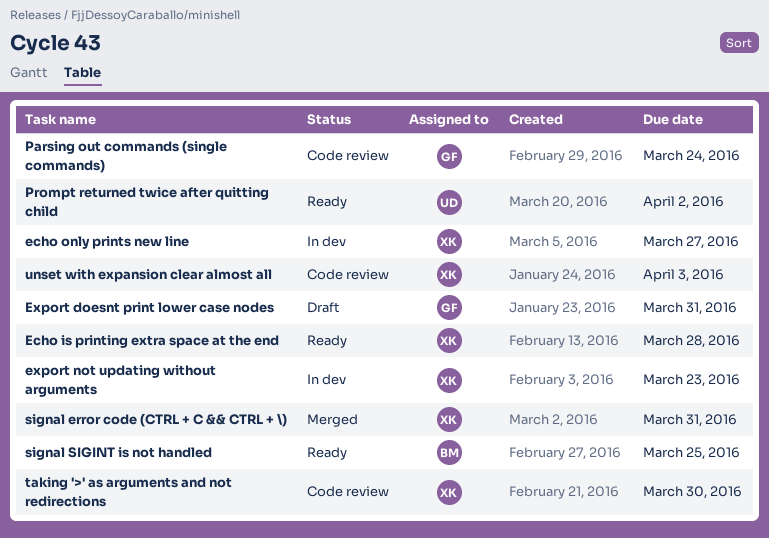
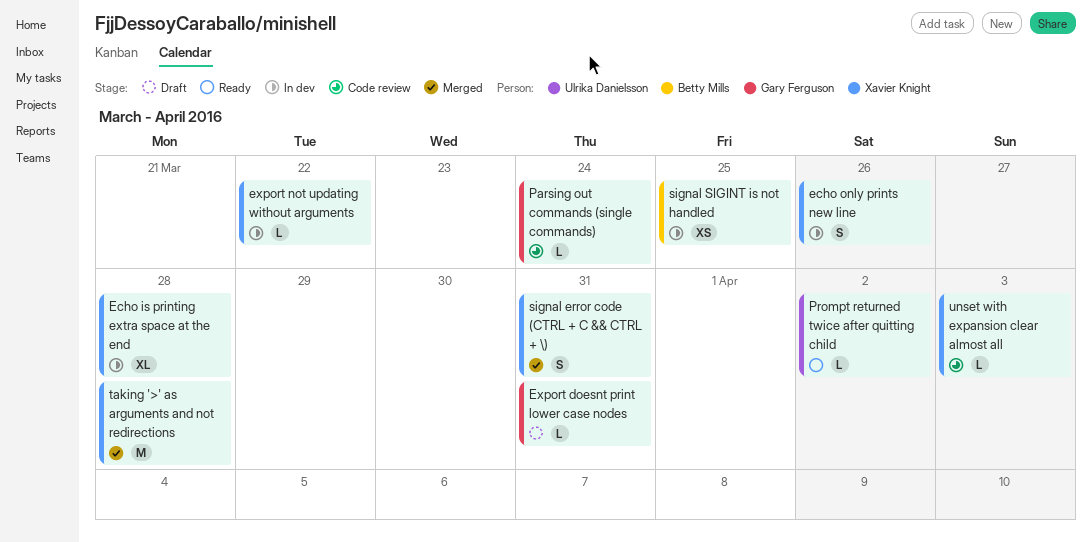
Echo is printing extra space at the end, status: Ready -> In dev
echo only prints new line, due: Mar 27 -> Mar 26
export not updating without arguments, due: Mar 23 -> Mar 22
signal SIGINT is not handled, status: Ready -> In dev
taking '>' as arguments and not redirections, status: Code review -> Merged
taking '>' as arguments and not redirections, due: Mar 30 -> Mar 28

